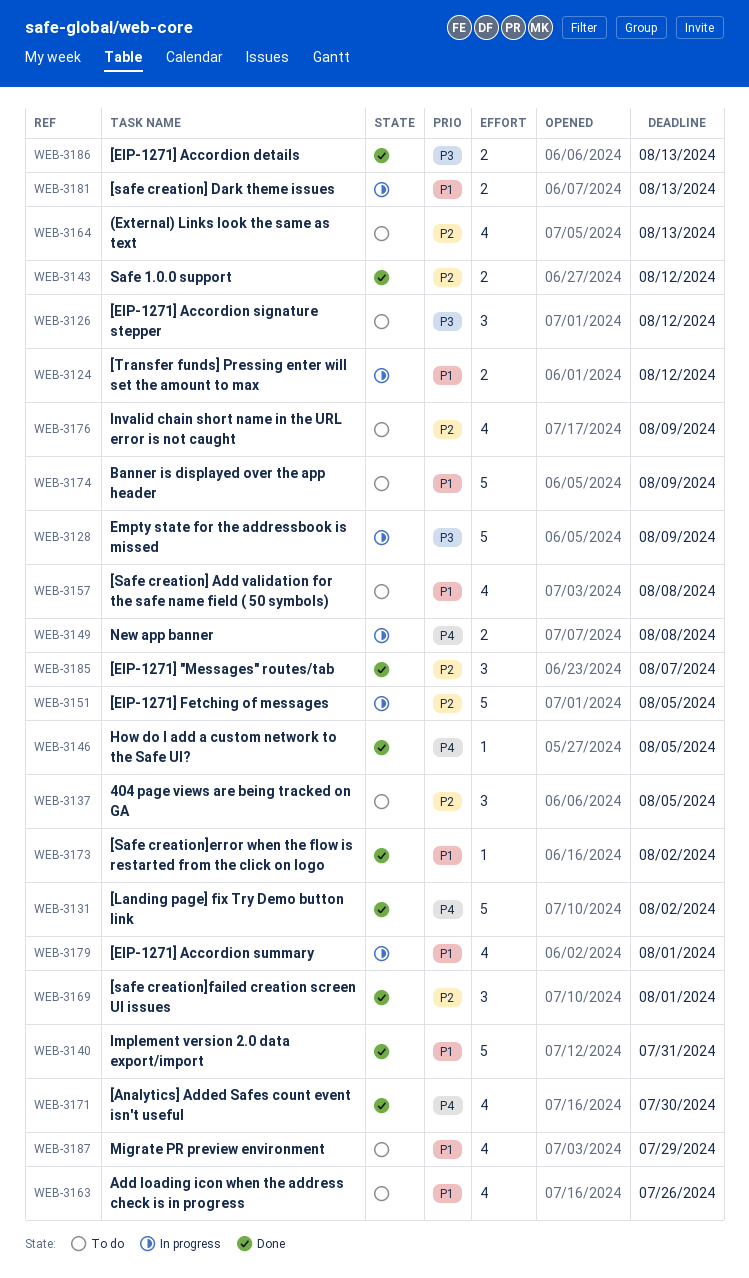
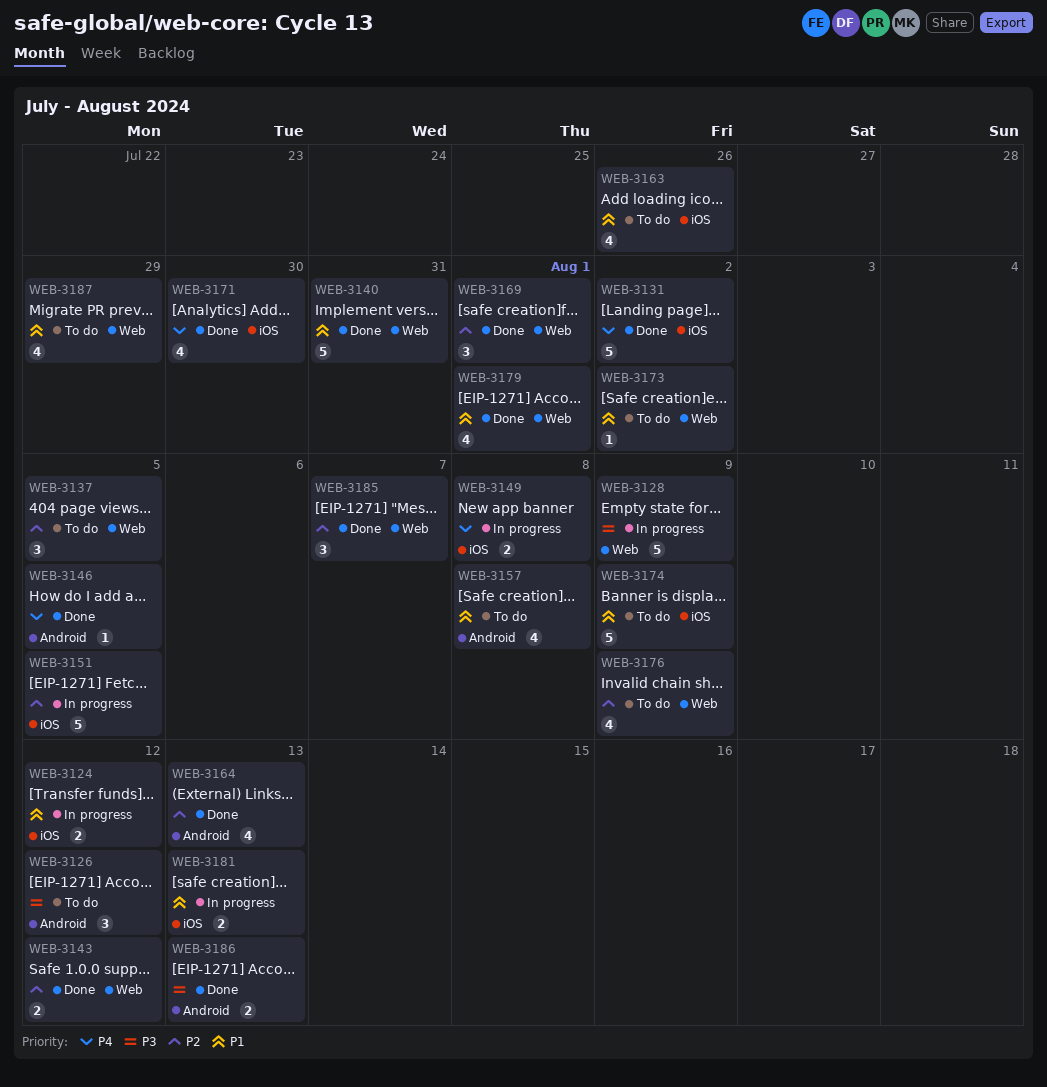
WEB-3164, status: To do -> Done
WEB-3173, status: Done -> To do
WEB-3179, status: In progress -> Done

